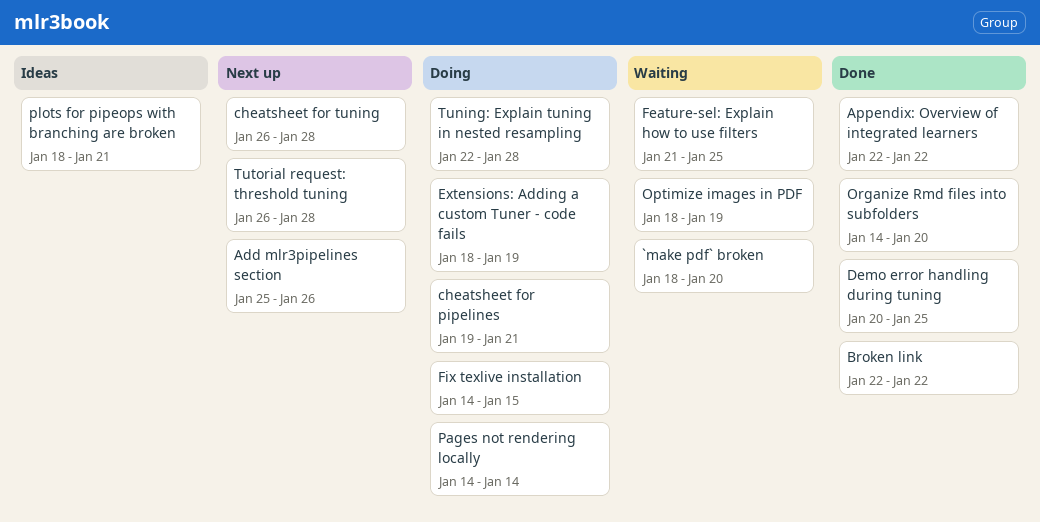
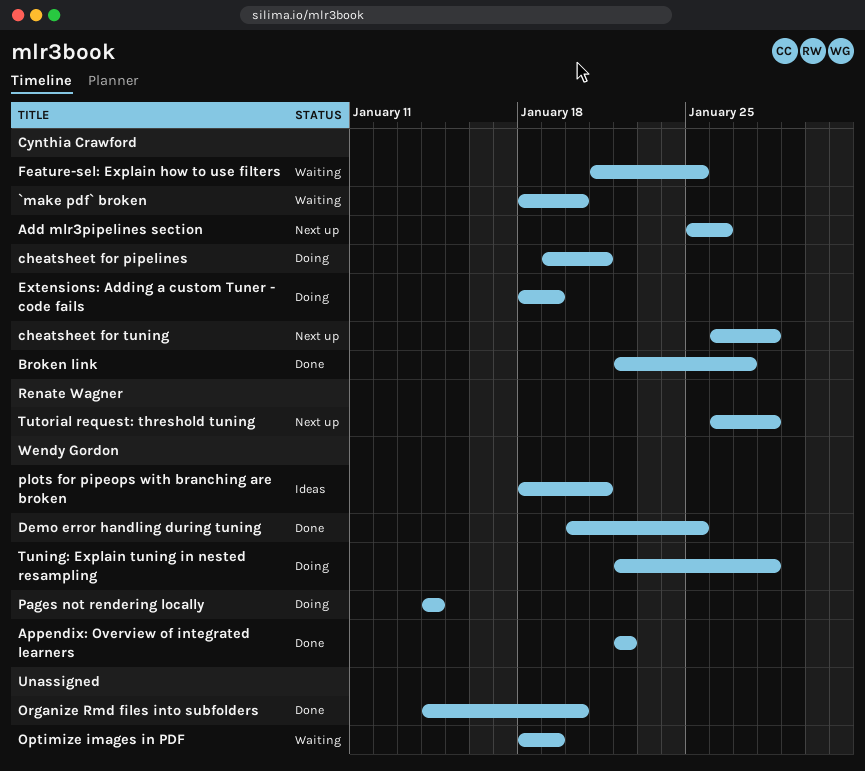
Broken link, due: Jan 22 -> Jan 27
Fix texlive installation: present -> none

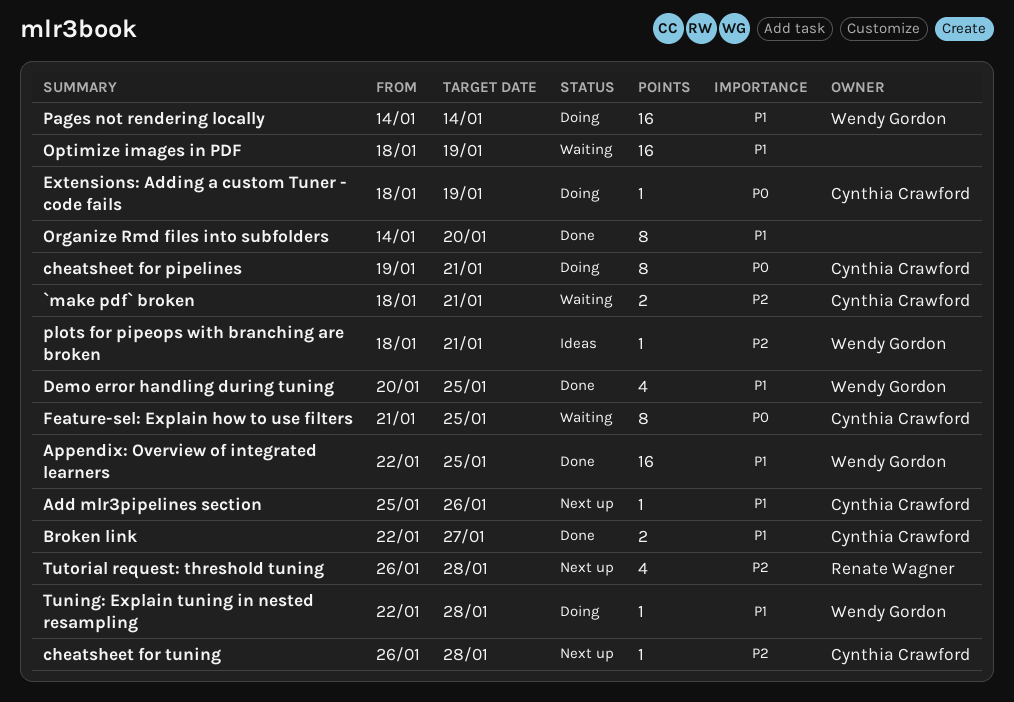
`make pdf` broken, due: Jan 20 -> Jan 21
Appendix: Overview of integrated learners, due: Jan 22 -> Jan 25

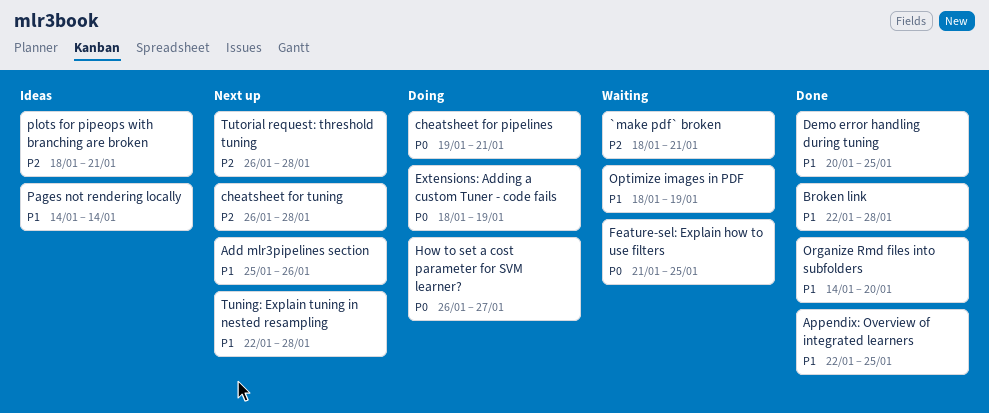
Broken link, due: Jan 27 -> Jan 28
How to set a cost parameter for SVM learner?: none -> present
Pages not rendering locally, status: Doing -> Ideas
Tuning: Explain tuning in nested resampling, status: Doing -> Next up

